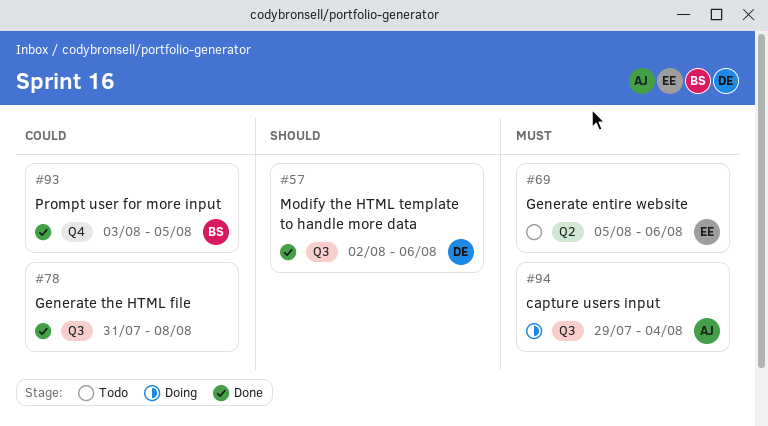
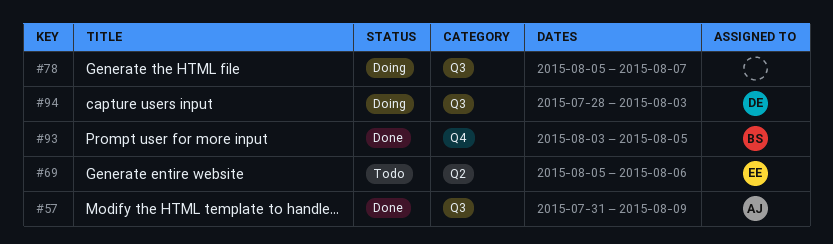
#57, owner: DE -> AJ
#57, start: Aug 2 -> Jul 31
#57, due: Aug 6 -> Aug 9
#78, status: Done -> Doing
#78, start: Jul 31 -> Aug 5
#78, due: Aug 8 -> Aug 7
#94, owner: AJ -> DE
#94, start: Jul 29 -> Jul 28
#94, due: Aug 4 -> Aug 3

